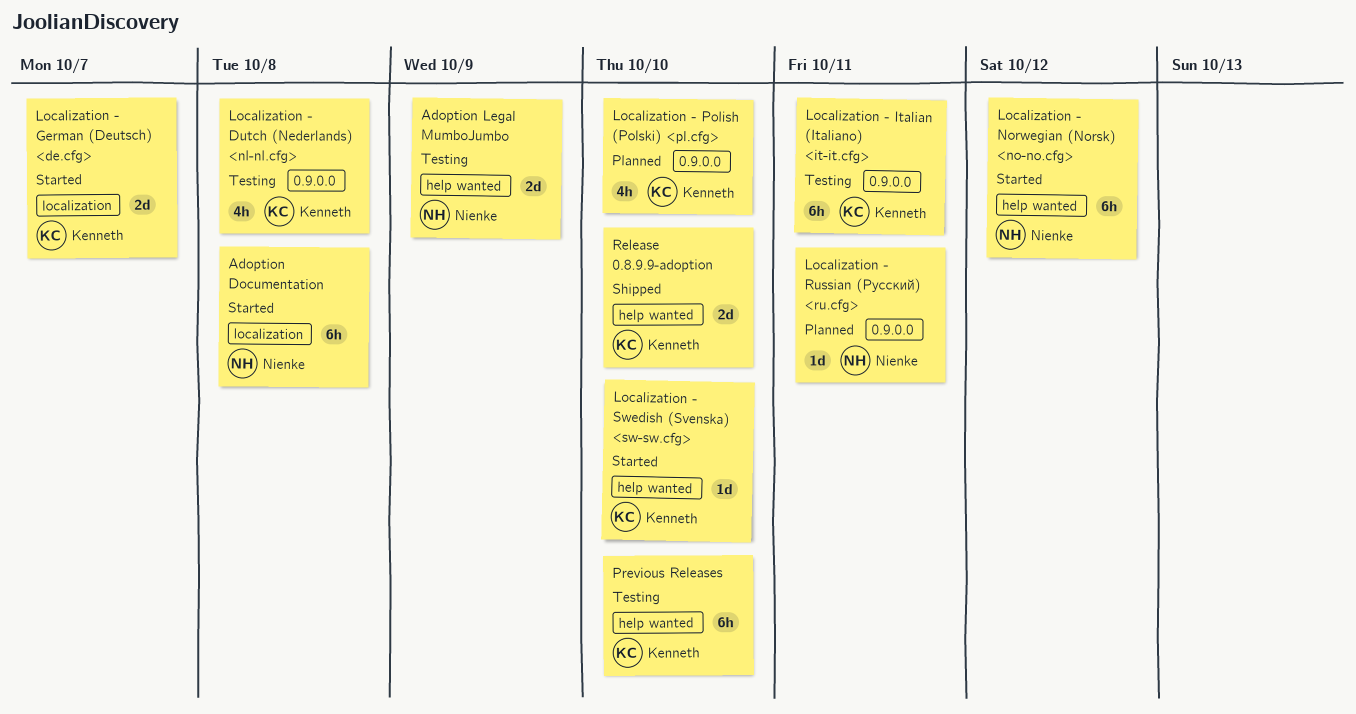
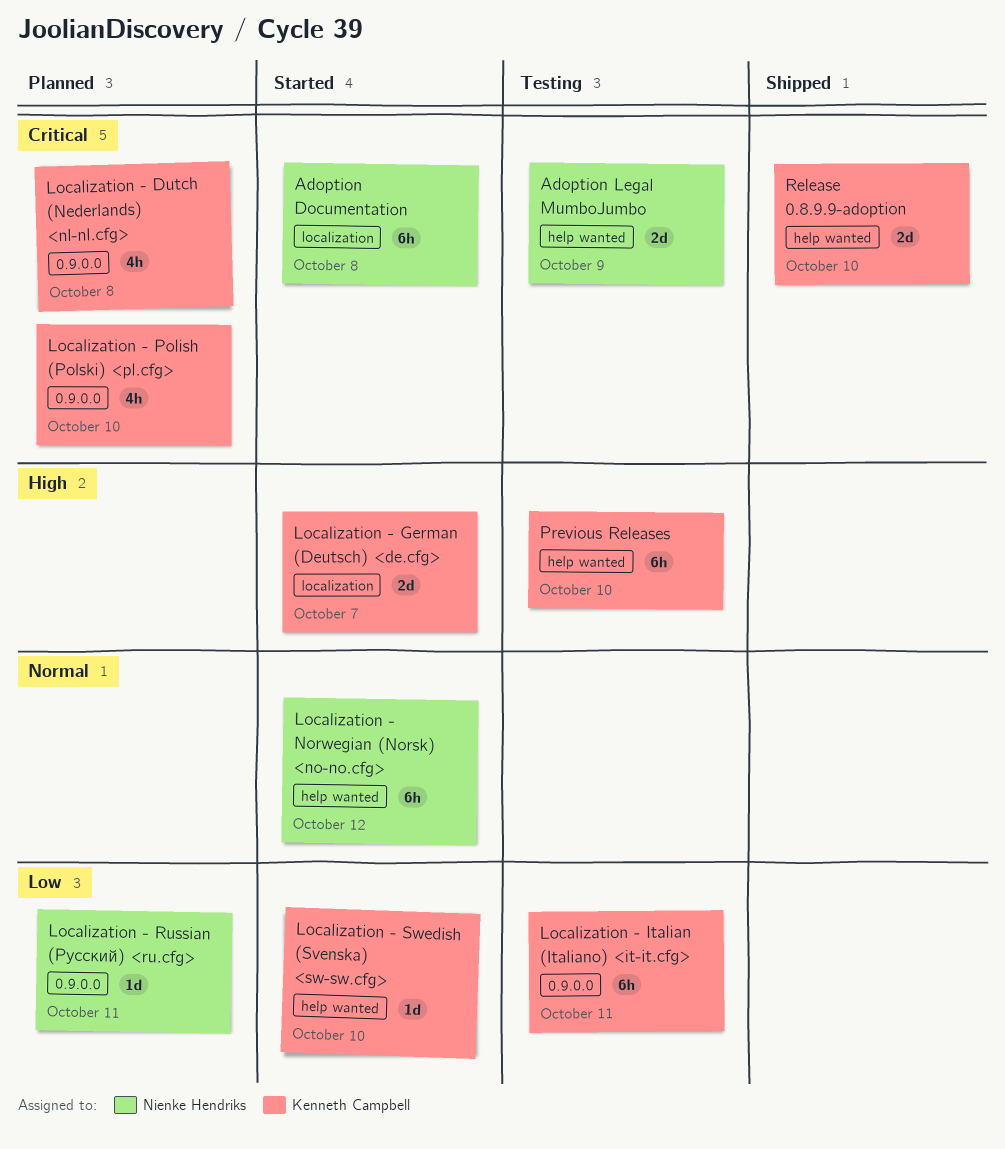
Localization - Dutch (Nederlands) <nl-nl.cfg>, status: Testing -> Planned

